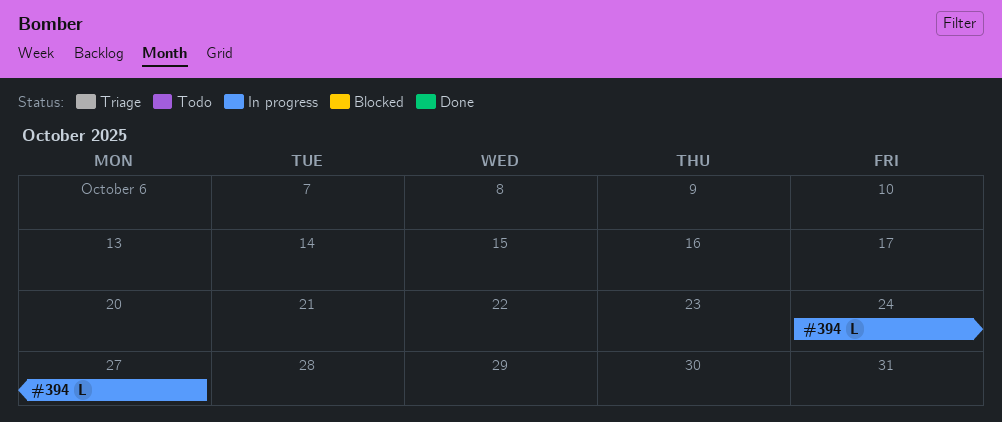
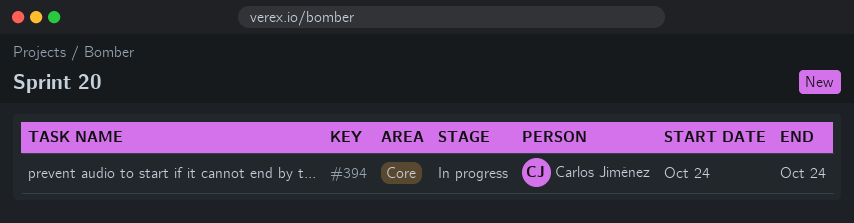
#394, due: Oct 27 -> Oct 24

